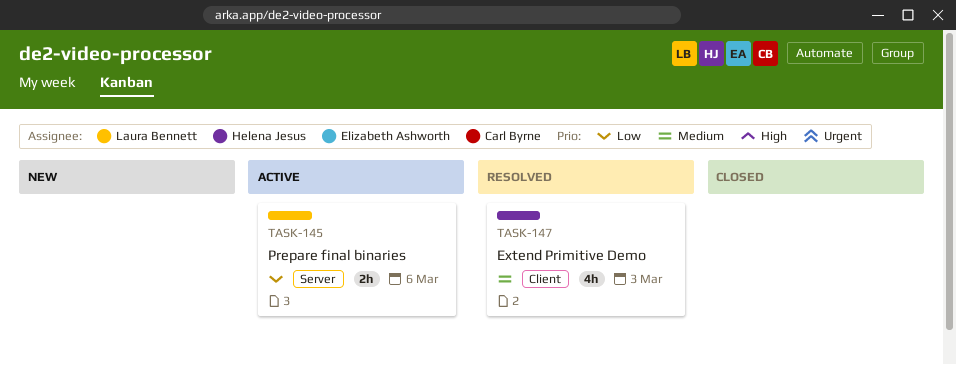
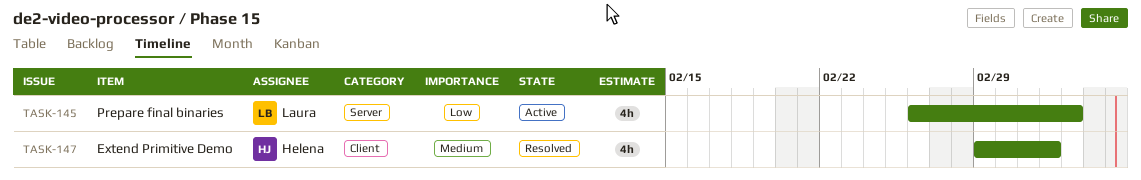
TASK-145, estimate: 2h -> 4h
TASK-145, due: Mar 6 -> Mar 4

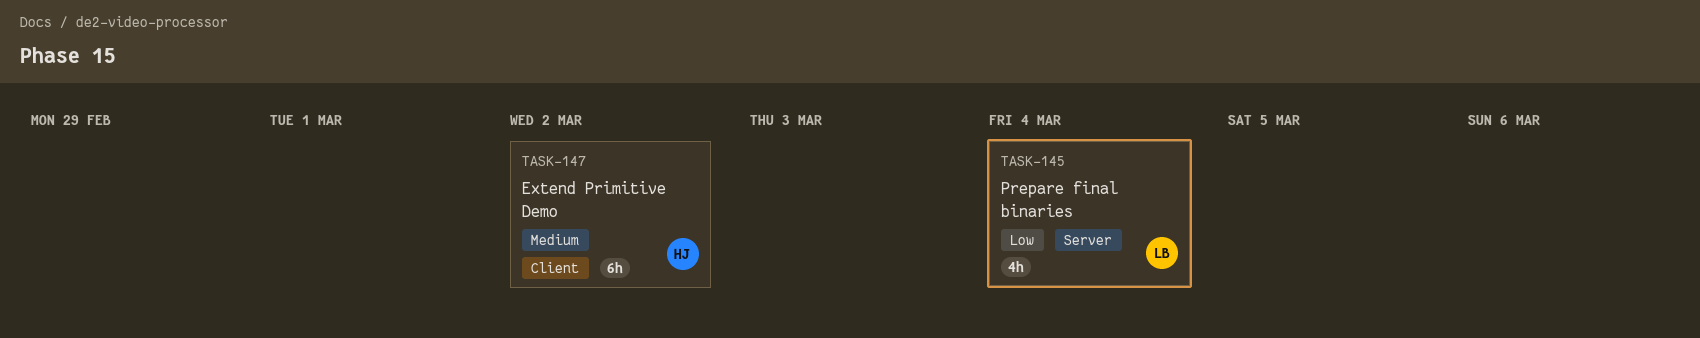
TASK-147, estimate: 4h -> 6h
TASK-147, due: Mar 3 -> Mar 2

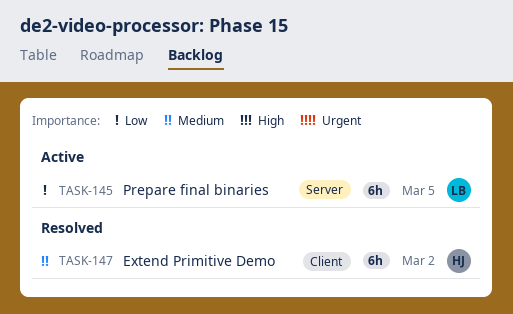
TASK-145, estimate: 4h -> 6h
TASK-145, due: Mar 4 -> Mar 5

